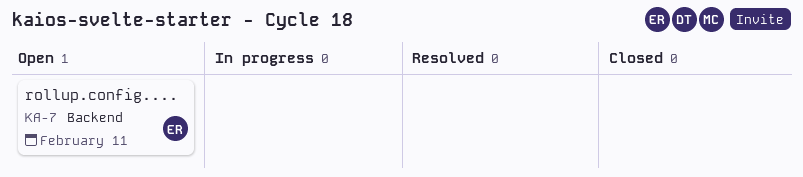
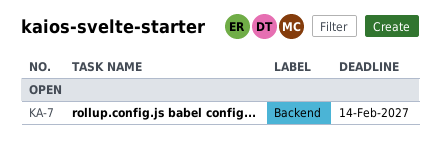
KA-7, due: Feb 11 -> Feb 14

